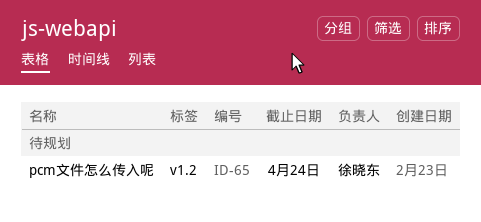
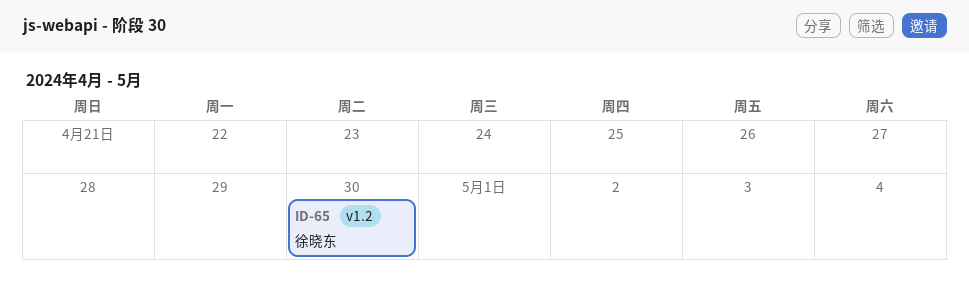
ID-65, due: Apr 24 -> Apr 30

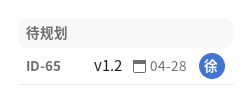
ID-65, due: Apr 30 -> Apr 28

